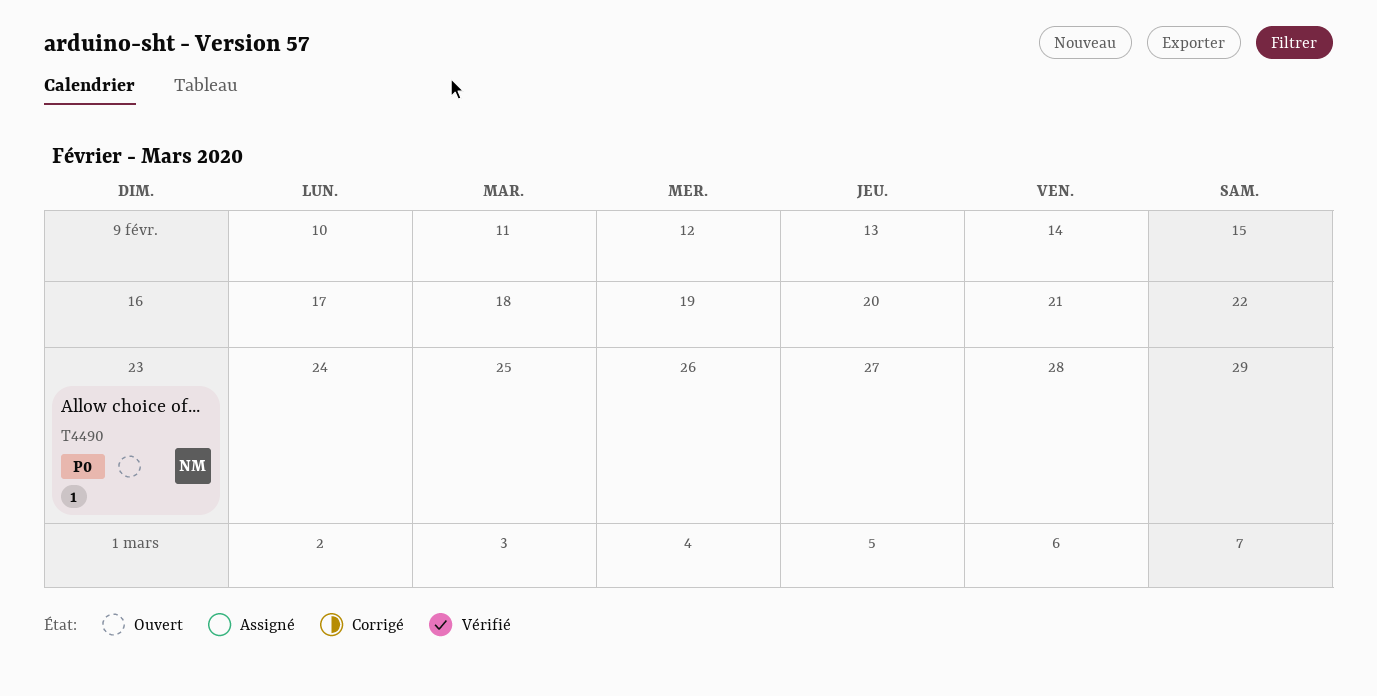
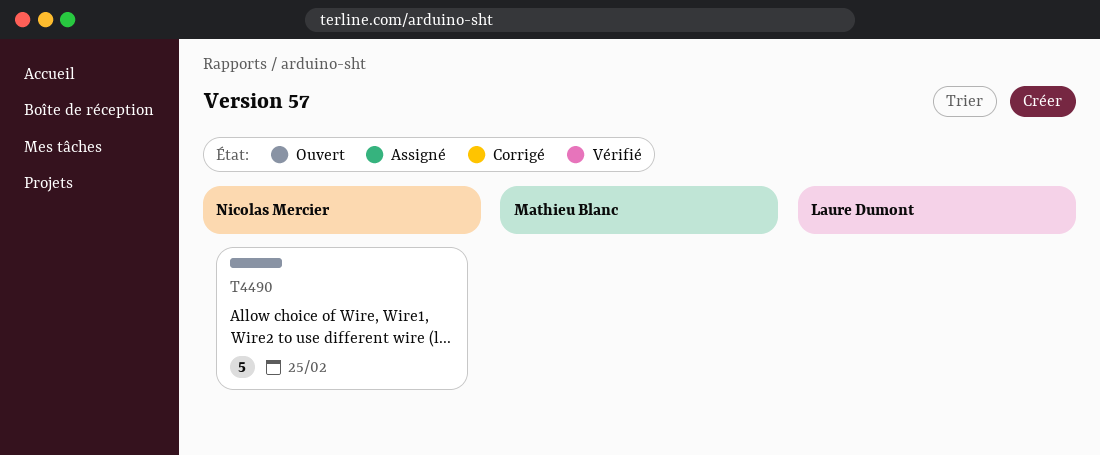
T4490, estimate: 1 -> 5
T4490, due: Feb 23 -> Feb 25

